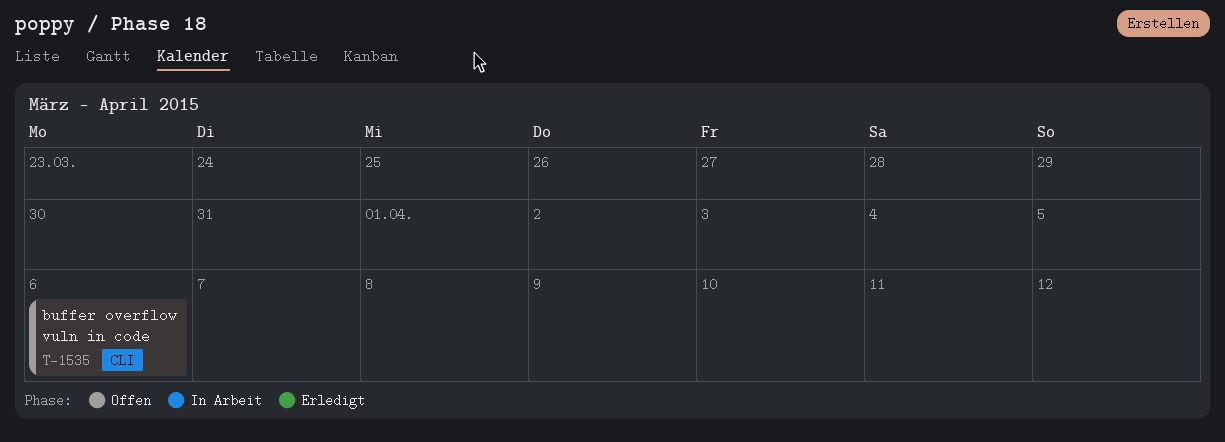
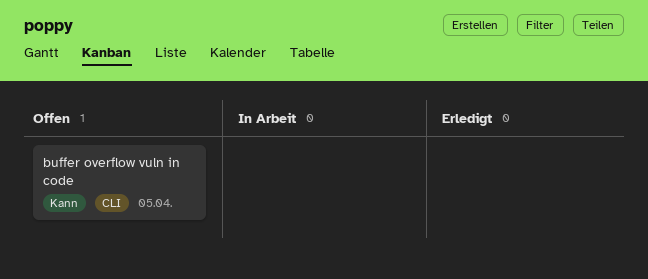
buffer overflow vuln in code, due: Apr 6 -> Apr 5

